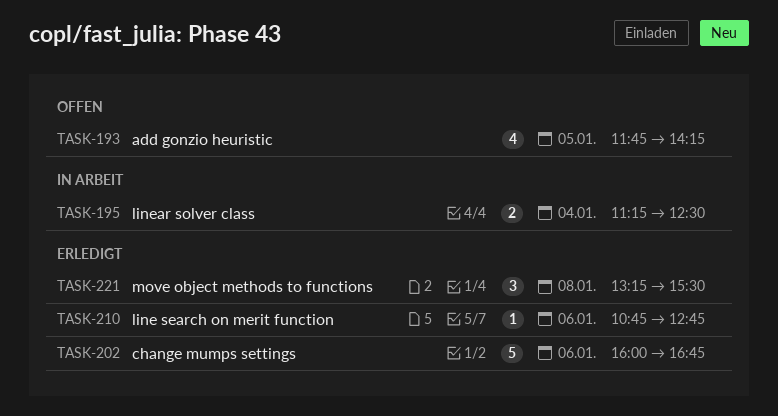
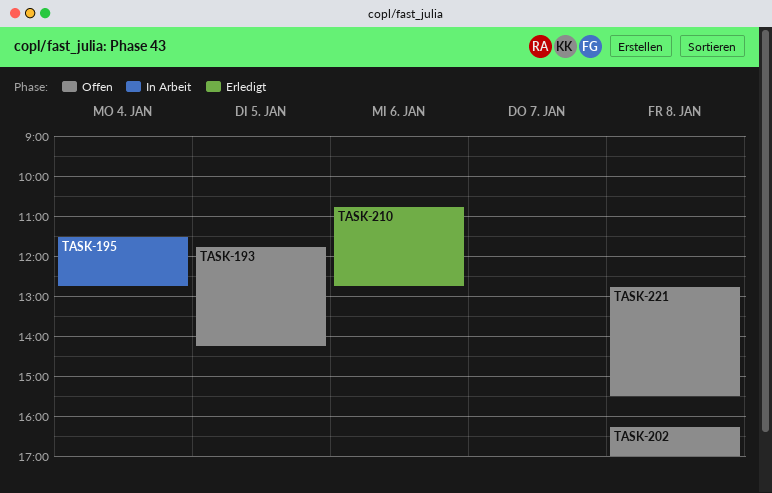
TASK-195, begins: 11:15 -> 11:30
TASK-195, ends: 12:30 -> 12:45
TASK-202, status: Erledigt -> Offen
TASK-202, day: Jan 6 -> Jan 8
TASK-202, begins: 16:00 -> 16:15
TASK-202, ends: 16:45 -> 17:00
TASK-221, status: Erledigt -> Offen
TASK-221, begins: 13:15 -> 12:45

